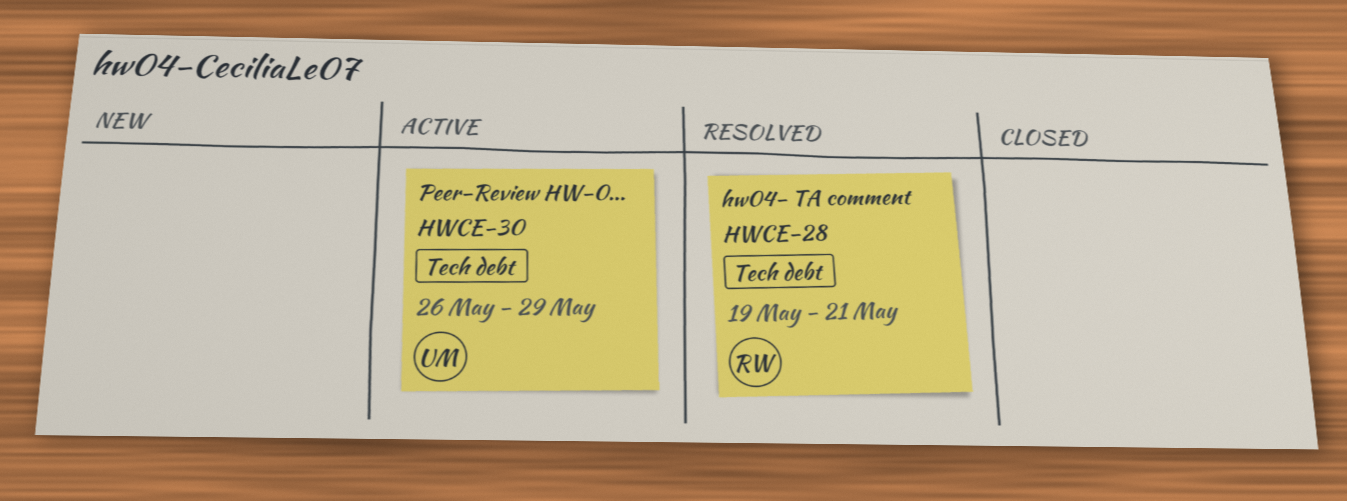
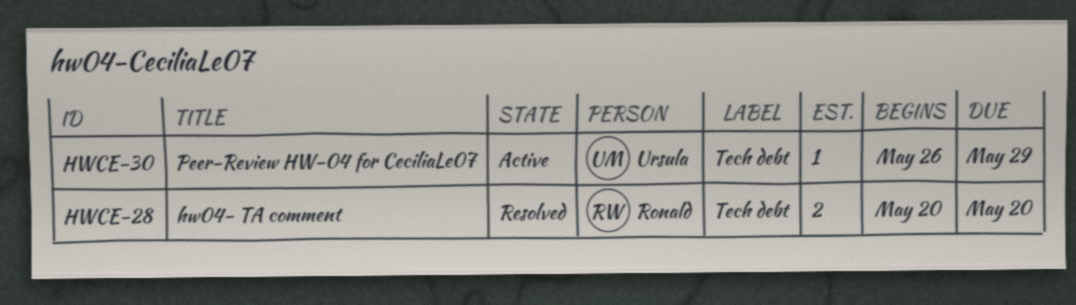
HWCE-28, start: May 19 -> May 20
HWCE-28, due: May 21 -> May 20

